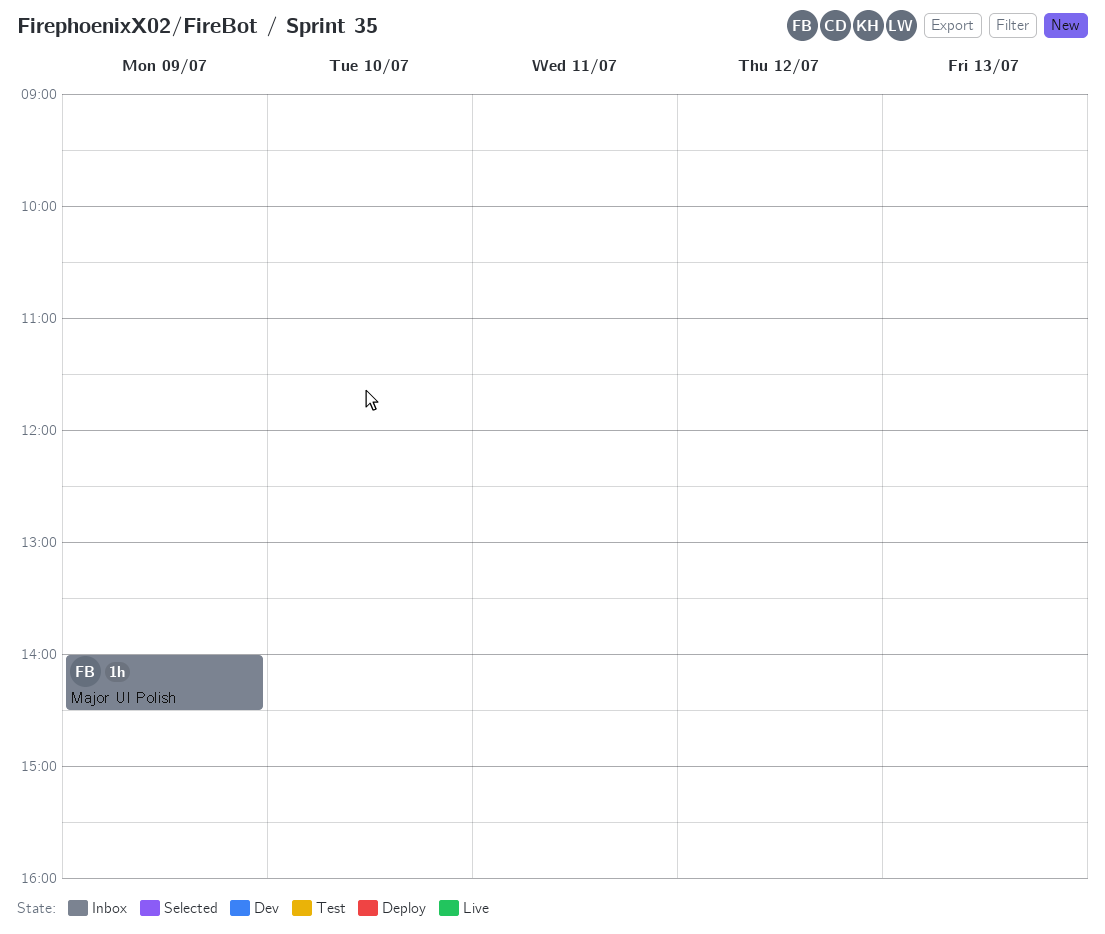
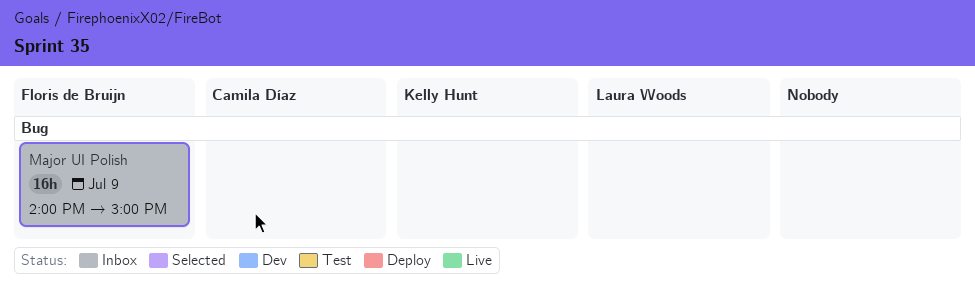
Major UI Polish, estimate: 1h -> 16h
Major UI Polish, ends: 14:30 -> 15:00

